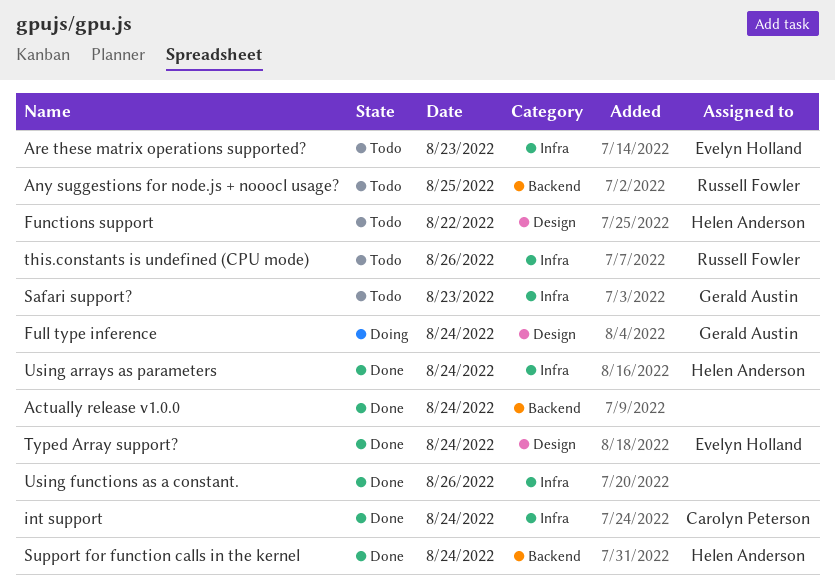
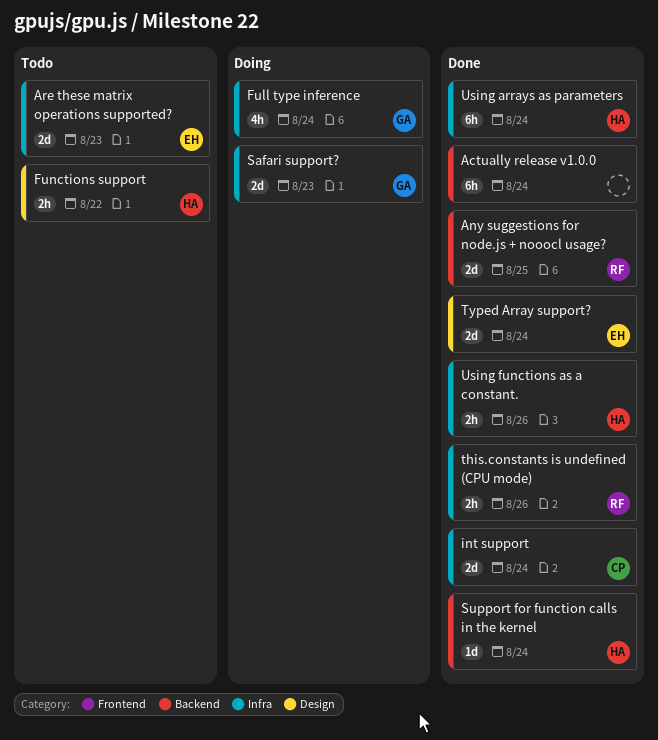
Any suggestions for node.js + nooocl usage?, status: Todo -> Done
Full type inference, label: Design -> Infra
Safari support?, status: Todo -> Doing
this.constants is undefined (CPU mode), status: Todo -> Done
Using functions as a constant., owner: none -> Helen Anderson

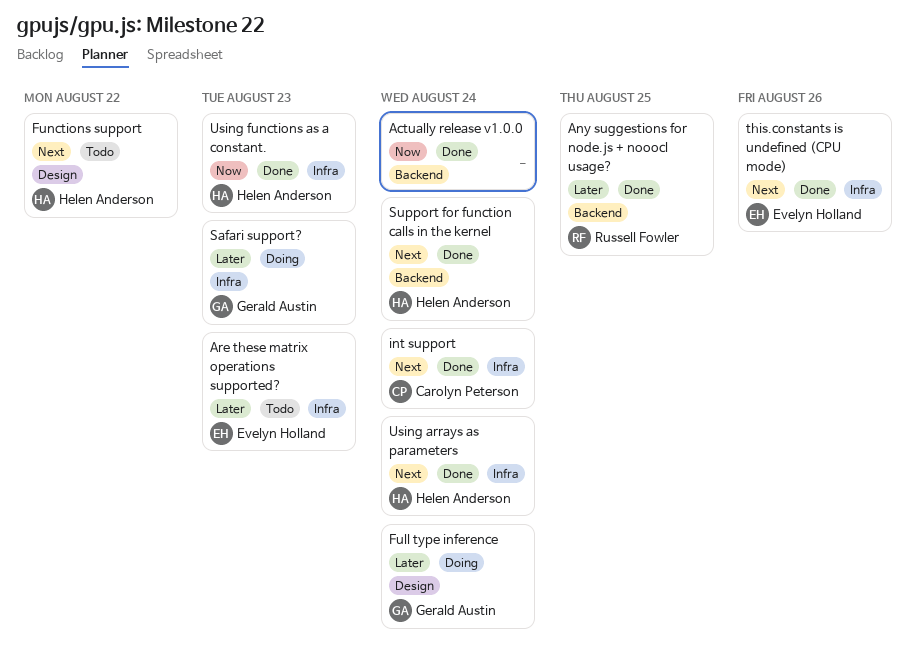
Full type inference, label: Infra -> Design
this.constants is undefined (CPU mode), owner: Russell Fowler -> Evelyn Holland
Typed Array support?: present -> none
Using functions as a constant., day: Aug 26 -> Aug 23

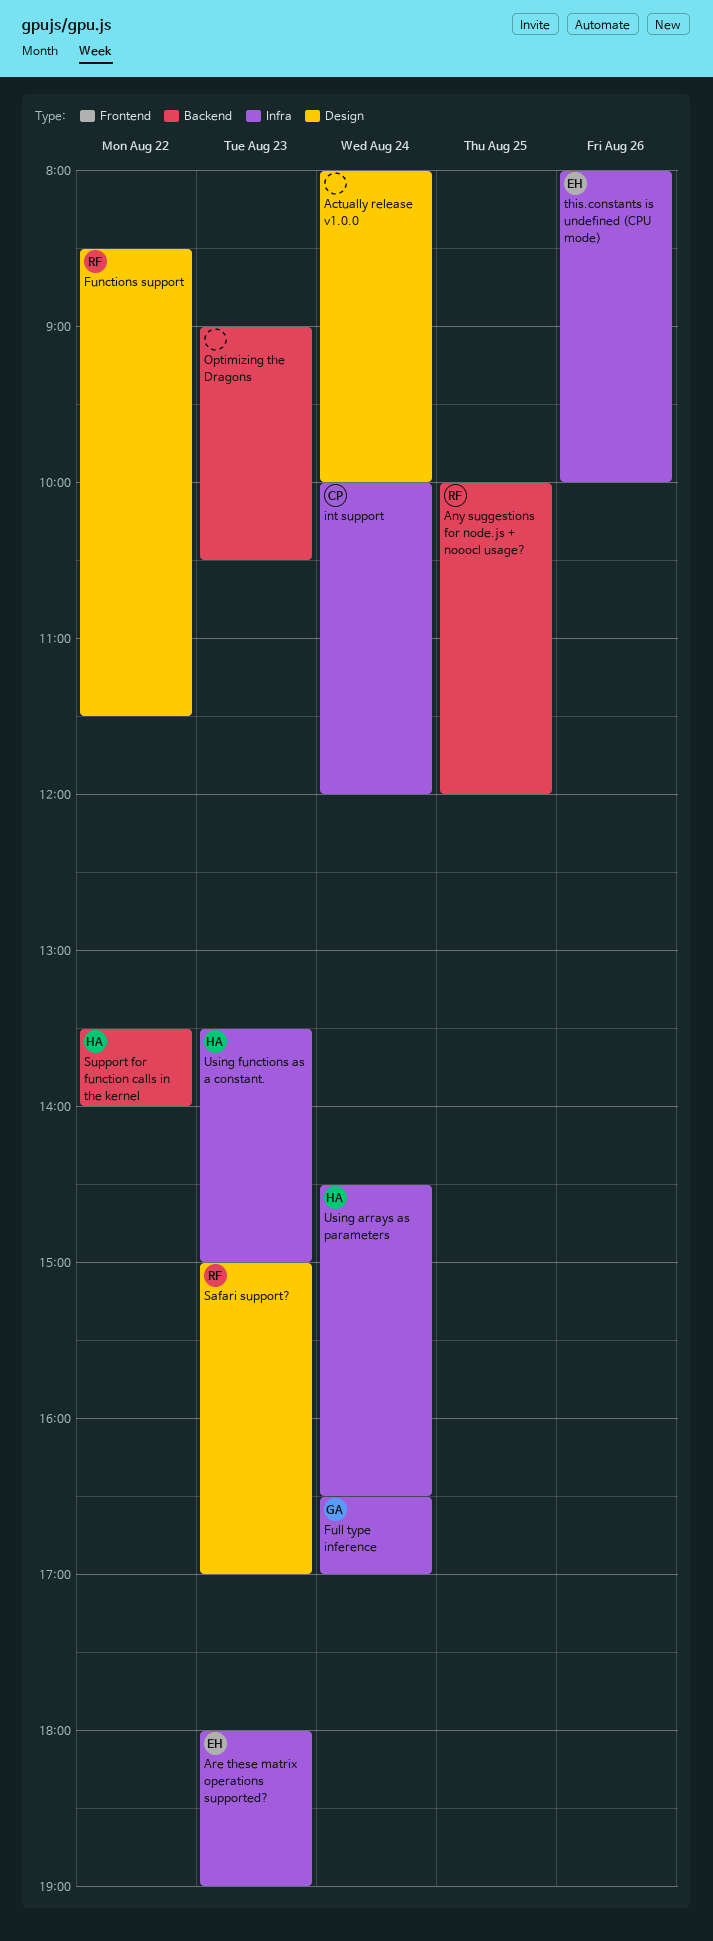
Actually release v1.0.0, label: Backend -> Design
Full type inference, label: Design -> Infra
Functions support, owner: Helen Anderson -> Russell Fowler
Optimizing the Dragons: none -> present
Safari support?, owner: Gerald Austin -> Russell Fowler
Safari support?, label: Infra -> Design
Support for function calls in the kernel, day: Aug 24 -> Aug 22

